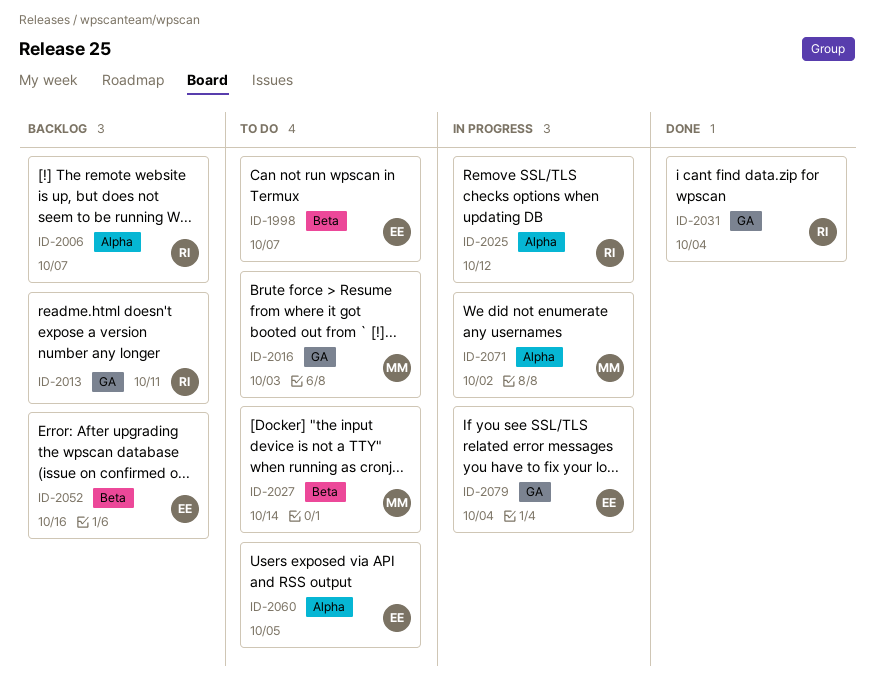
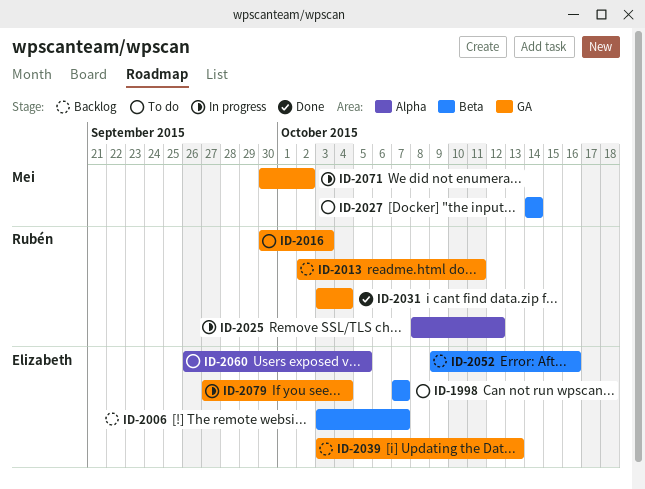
ID-2006, owner: Rubén -> Elizabeth
ID-2006, label: Alpha -> Beta
ID-2016, owner: Mei -> Rubén
ID-2039: none -> present
ID-2071, label: Alpha -> GA

